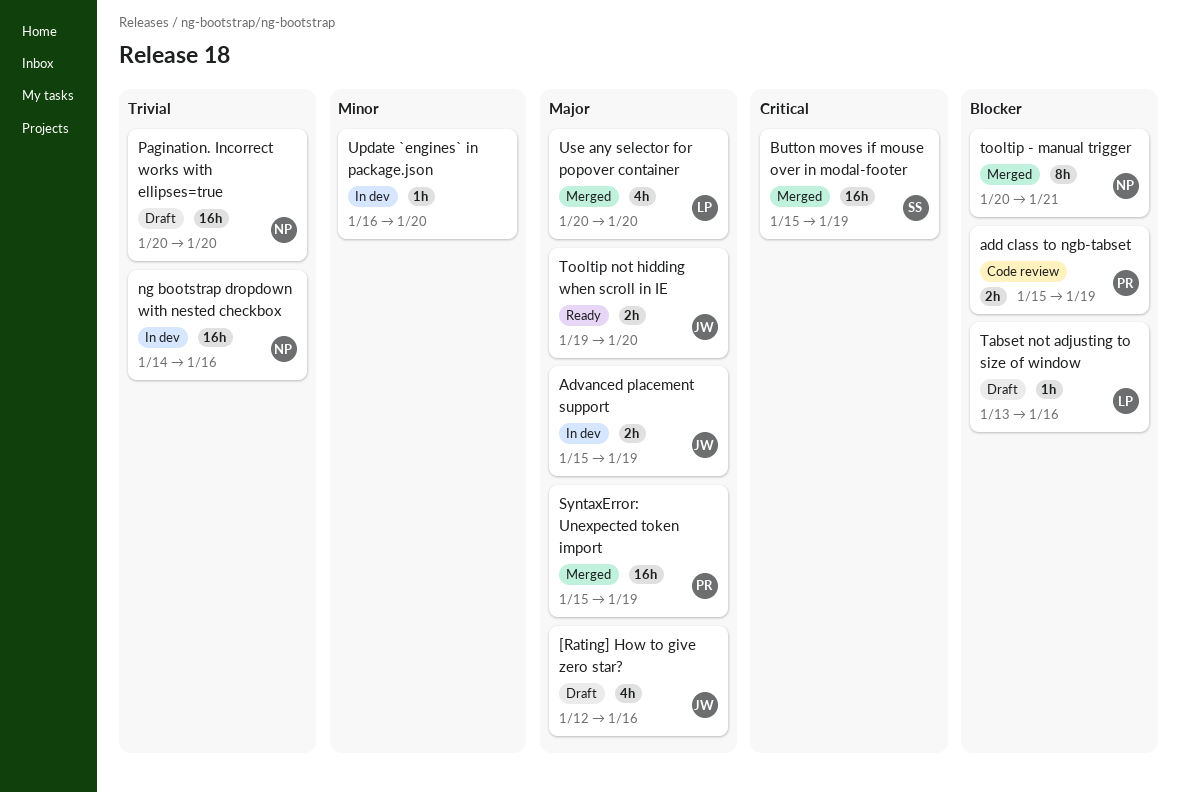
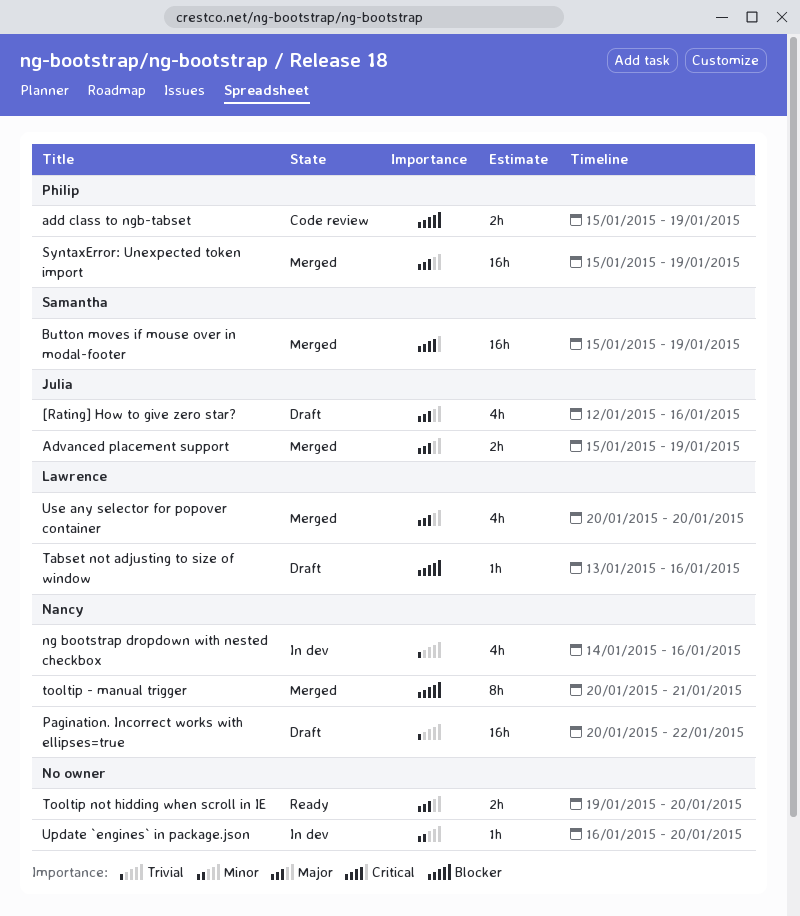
Advanced placement support, status: In dev -> Merged
ng bootstrap dropdown with nested checkbox, estimate: 16h -> 4h
Pagination. Incorrect works with ellipses=true, due: Jan 20 -> Jan 22
Tooltip not hidding when scroll in IE, owner: Julia -> none

